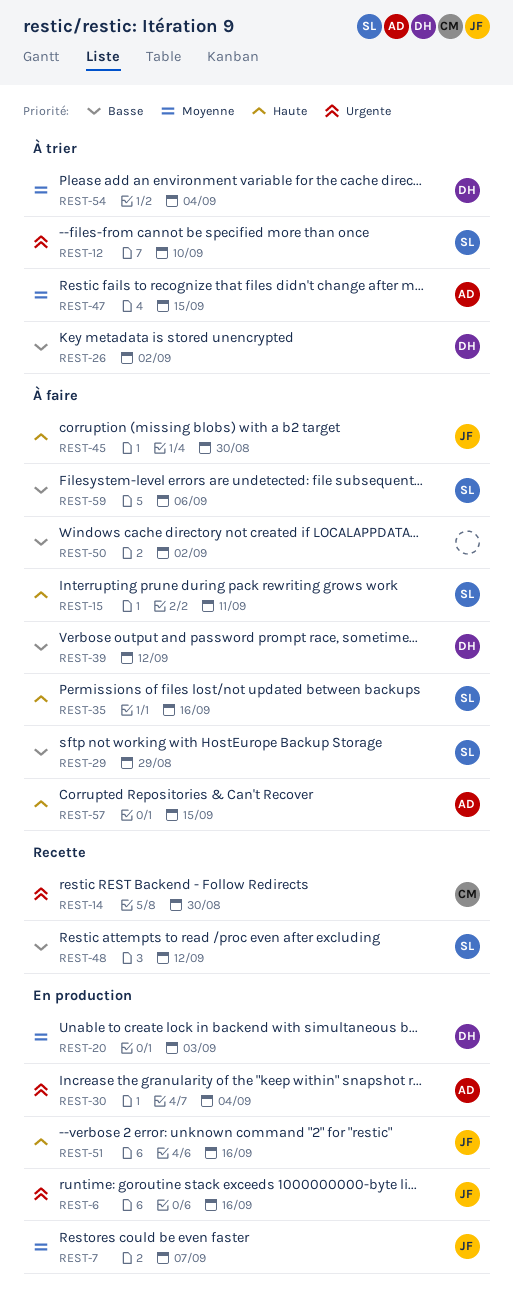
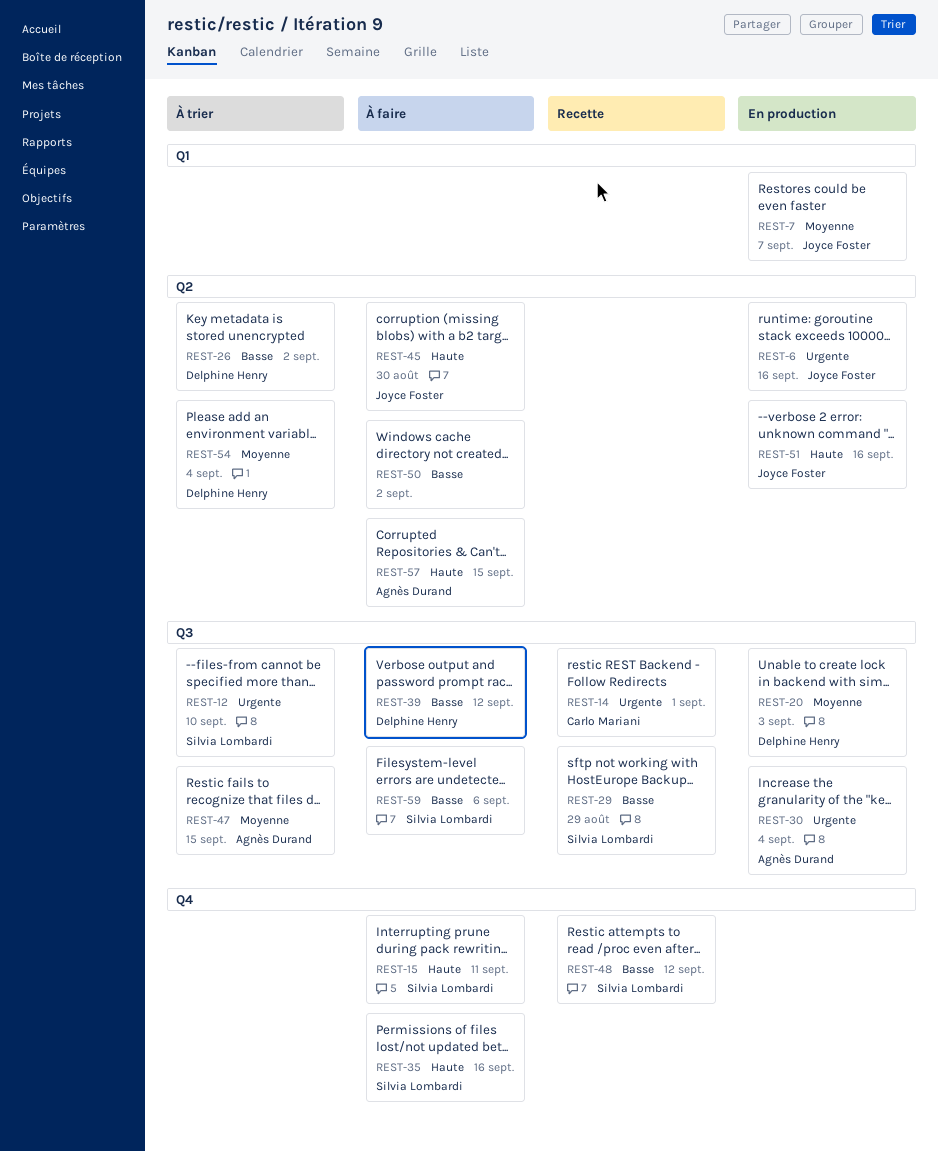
REST-14, due: Aug 30 -> Sep 1
REST-29, status: À faire -> Recette

